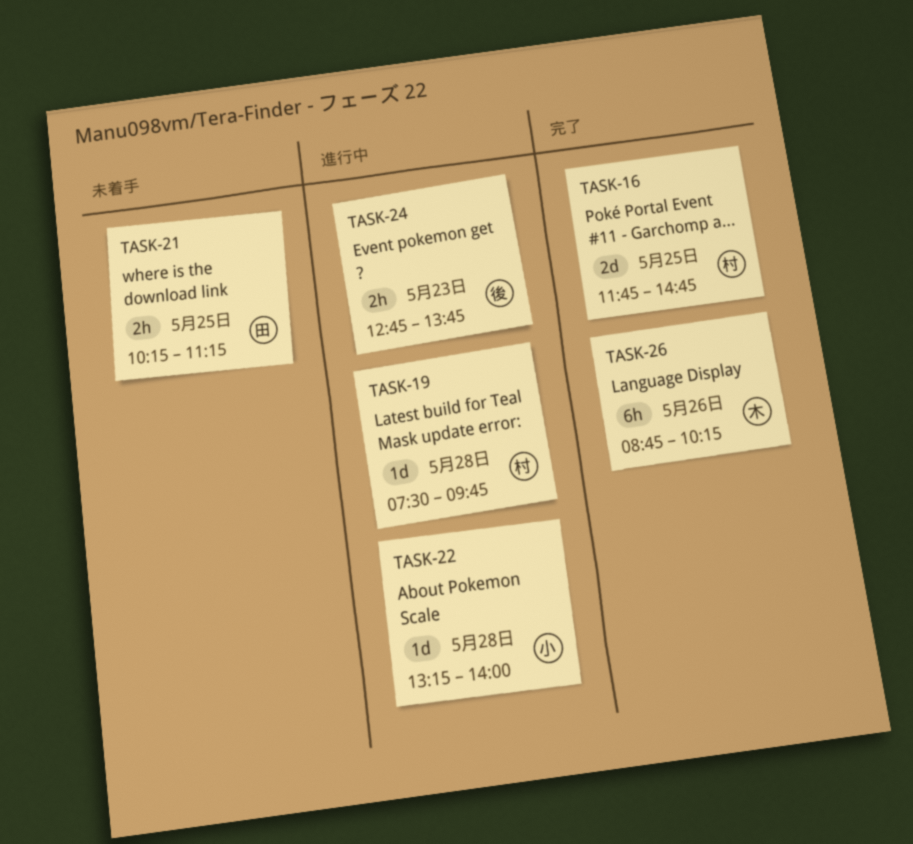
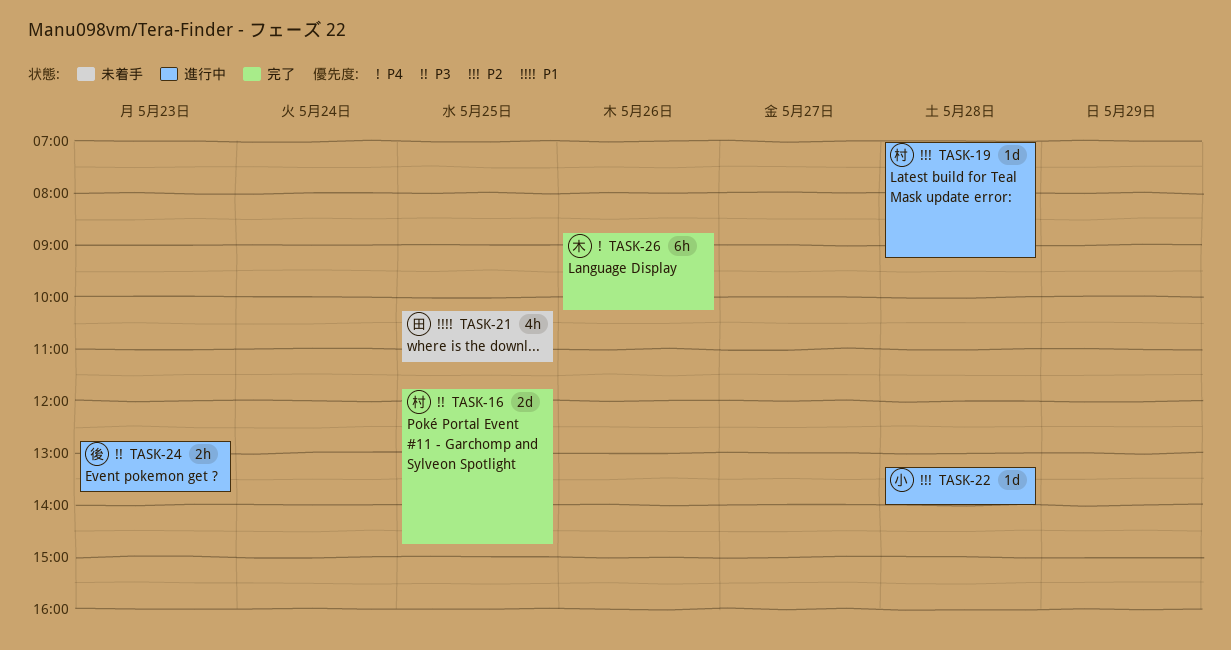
TASK-19, begins: 07:30 -> 07:00
TASK-19, ends: 09:45 -> 09:15
TASK-21, estimate: 2h -> 4h

